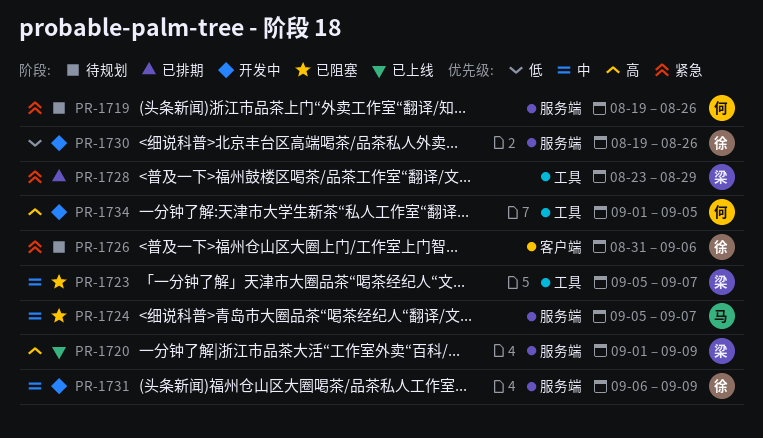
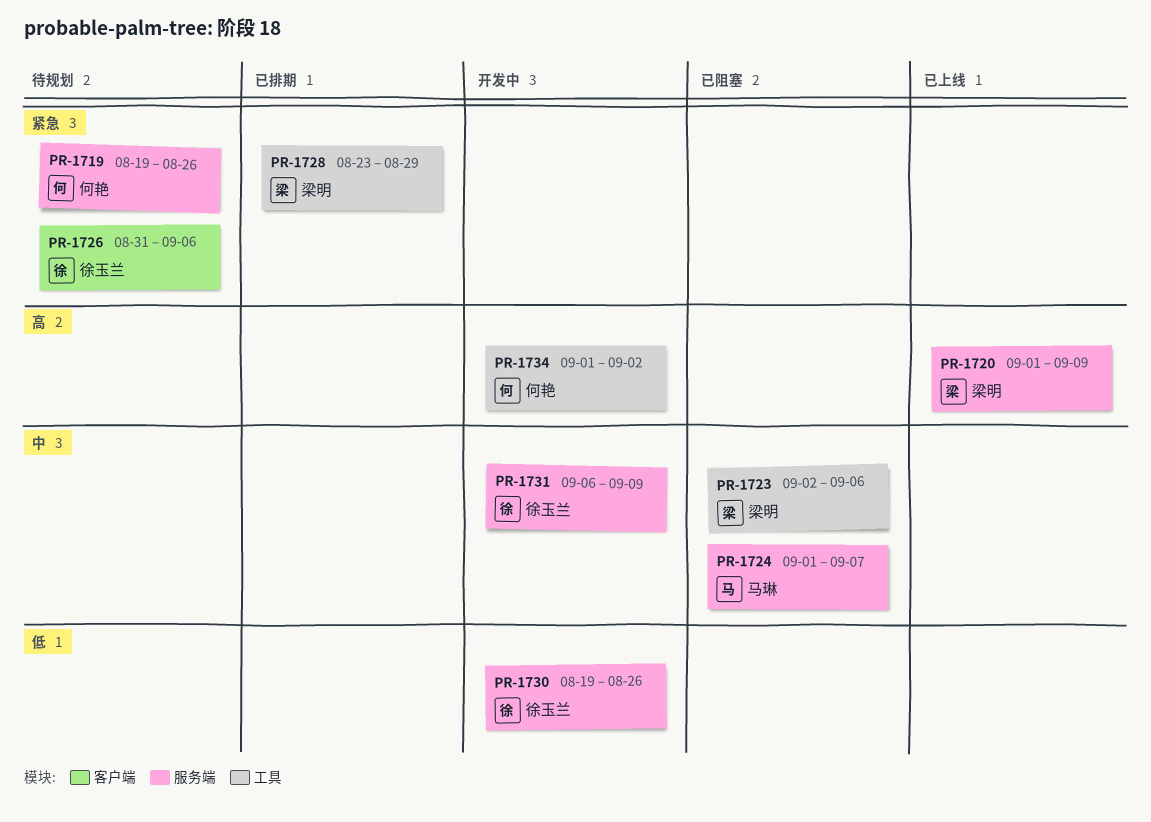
PR-1723, start: Sep 5 -> Sep 2
PR-1723, due: Sep 7 -> Sep 6
PR-1724, start: Sep 5 -> Sep 1
PR-1734, due: Sep 5 -> Sep 2

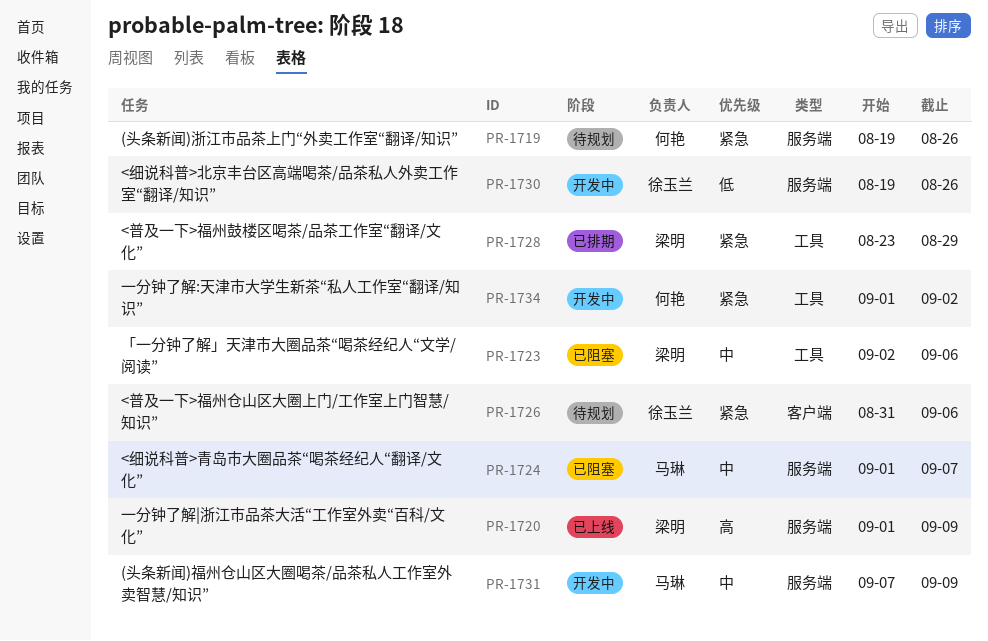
PR-1731, owner: 徐玉兰 -> 马琳
PR-1731, start: Sep 6 -> Sep 7
PR-1734, priority: 高 -> 紧急

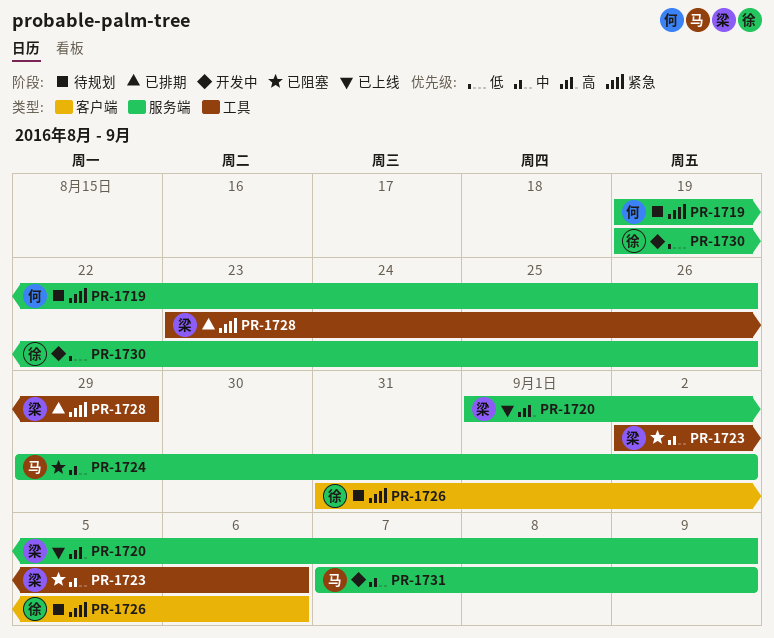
PR-1724, start: Sep 1 -> Aug 29
PR-1724, due: Sep 7 -> Sep 2
PR-1734: present -> none

